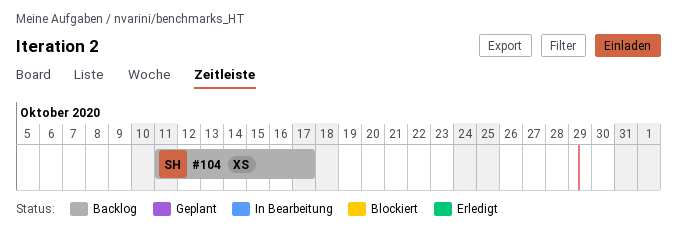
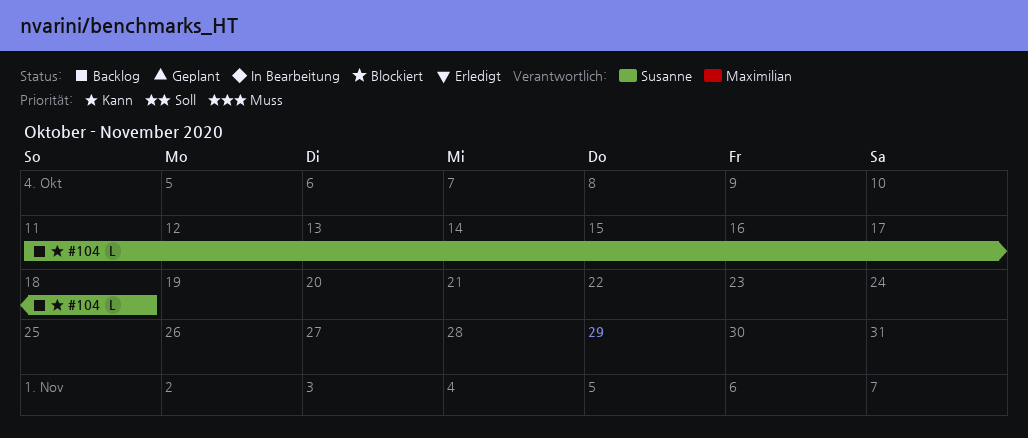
#104, estimate: XS -> L
#104, due: Oct 17 -> Oct 18

